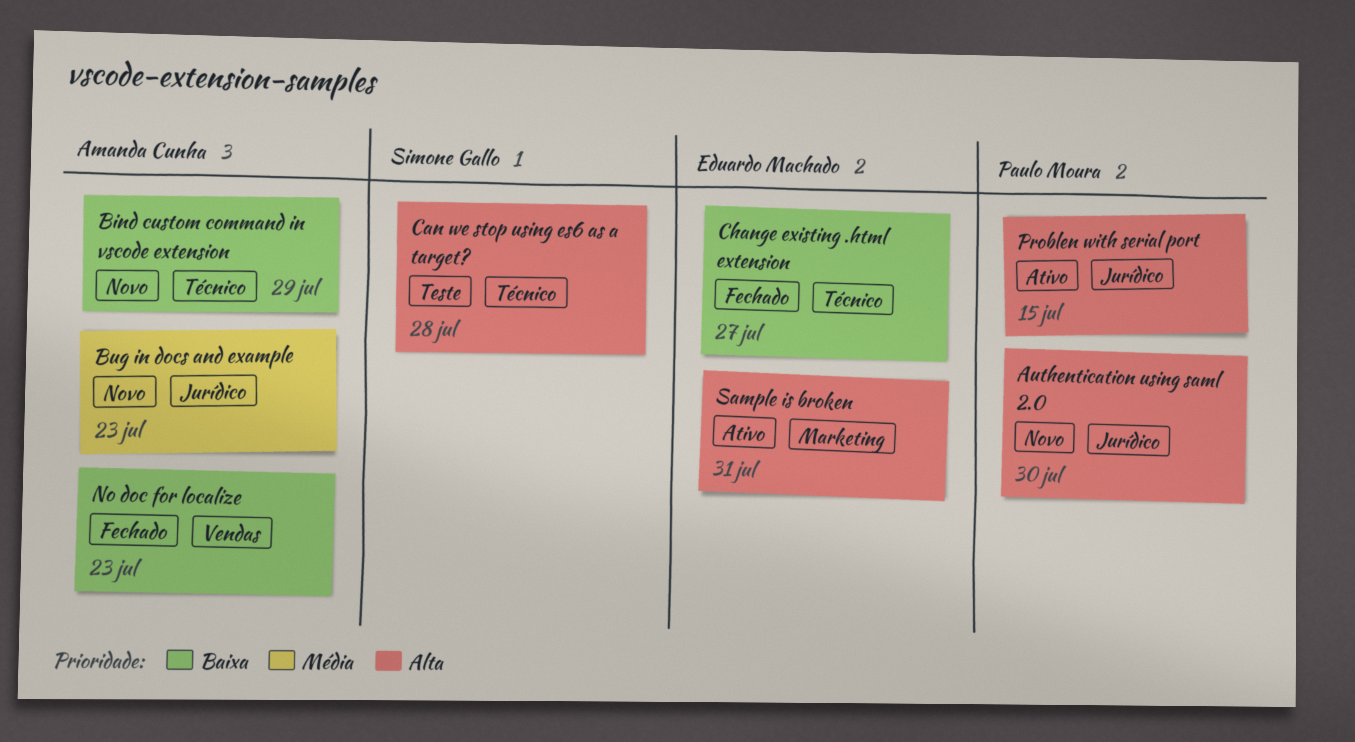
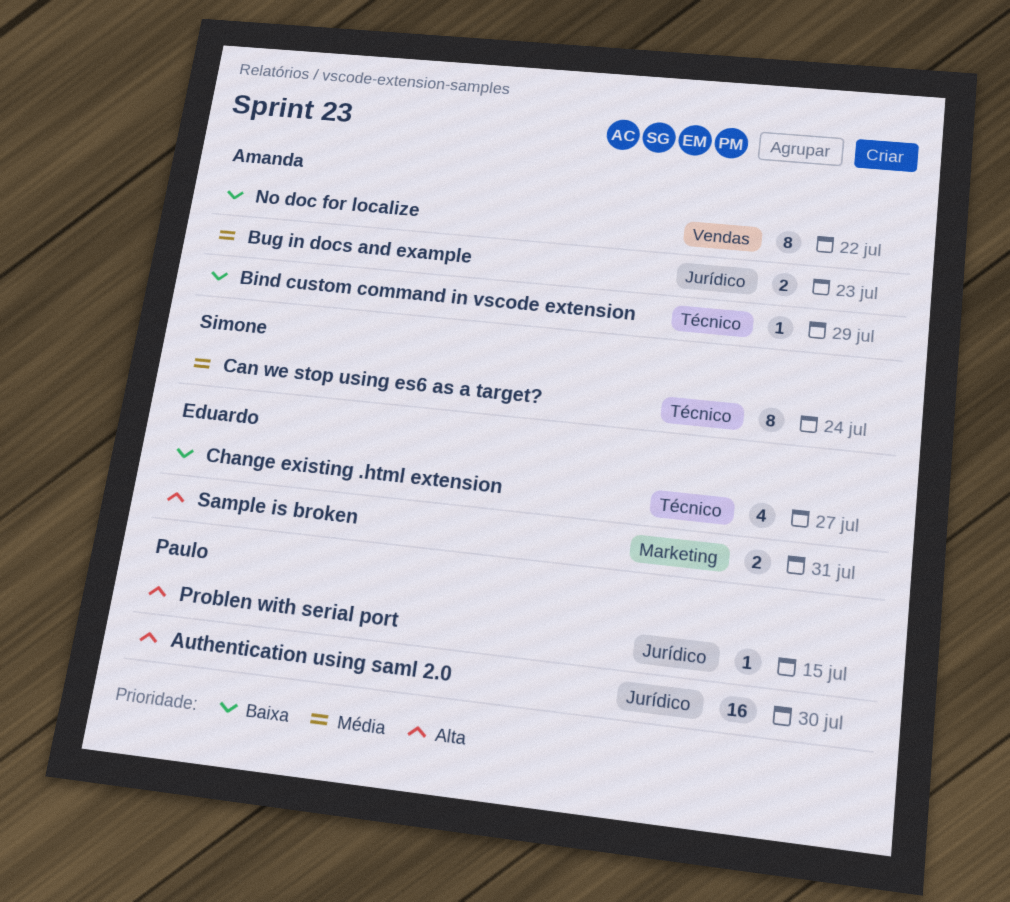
Can we stop using es6 as a target?, priority: Alta -> Média
Can we stop using es6 as a target?, due: Jul 28 -> Jul 24
No doc for localize, due: Jul 23 -> Jul 22

